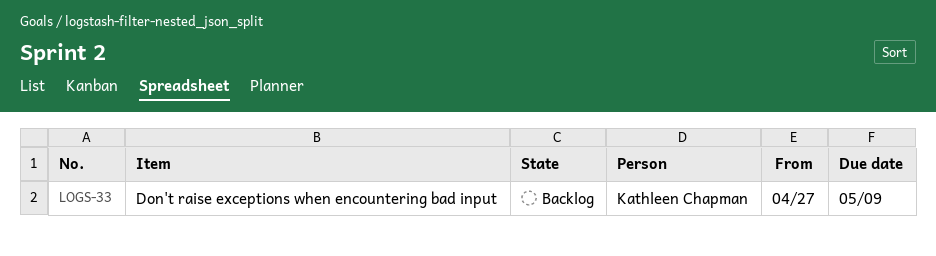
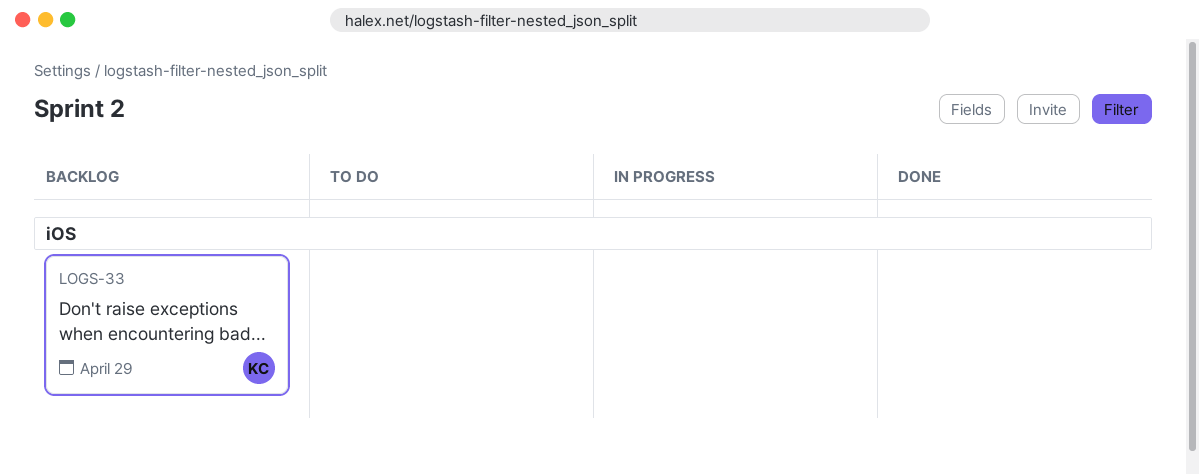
LOGS-33, due: May 9 -> Apr 29

